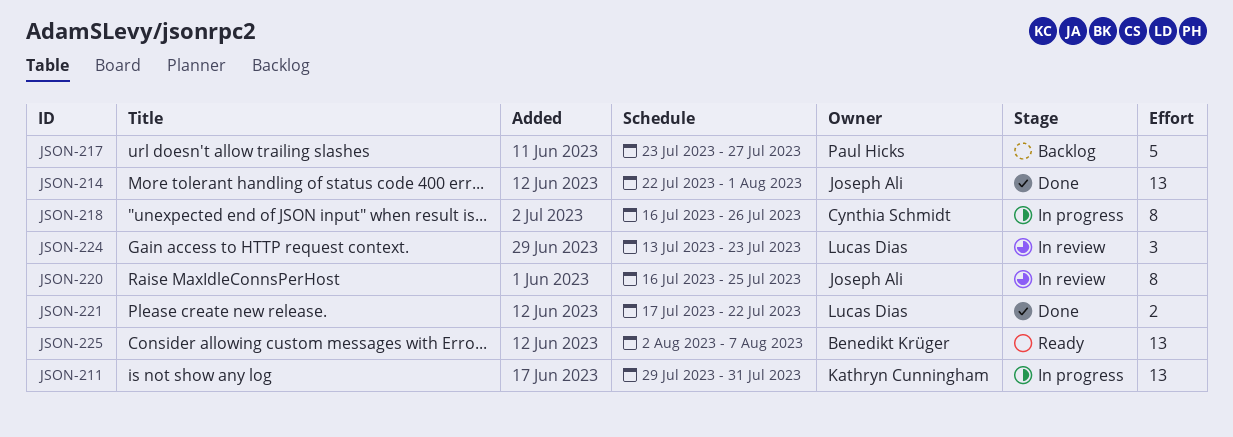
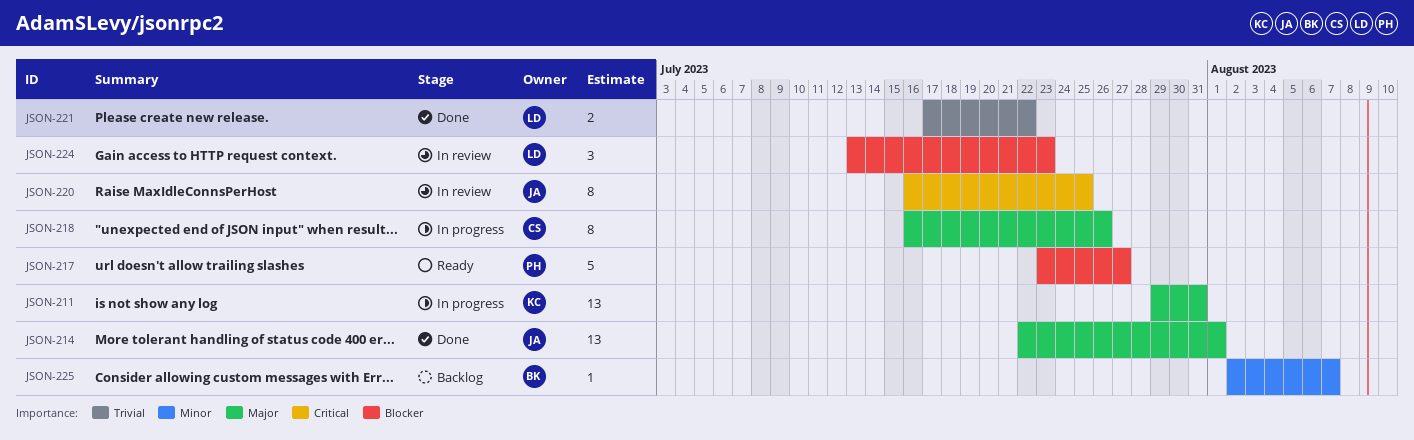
JSON-217, status: Backlog -> Ready
JSON-225, status: Ready -> Backlog
JSON-225, estimate: 13 -> 1

